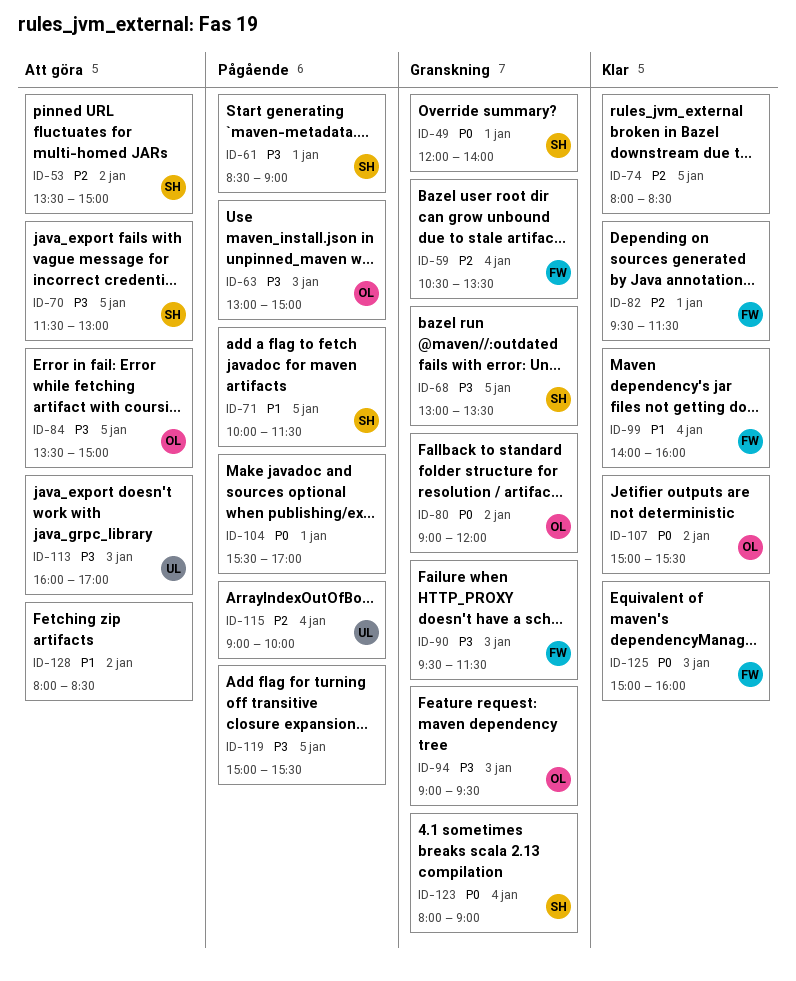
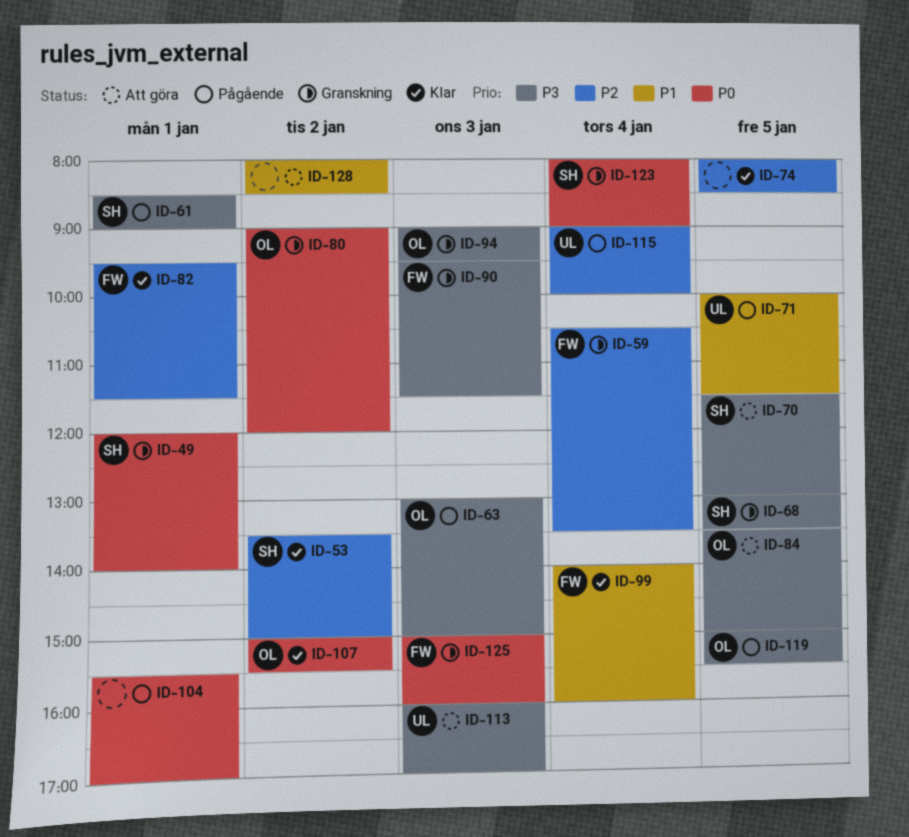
ID-53, status: Att göra -> Klar
ID-71, owner: SH -> UL
ID-119, owner: none -> OL
ID-125, status: Klar -> Granskning

